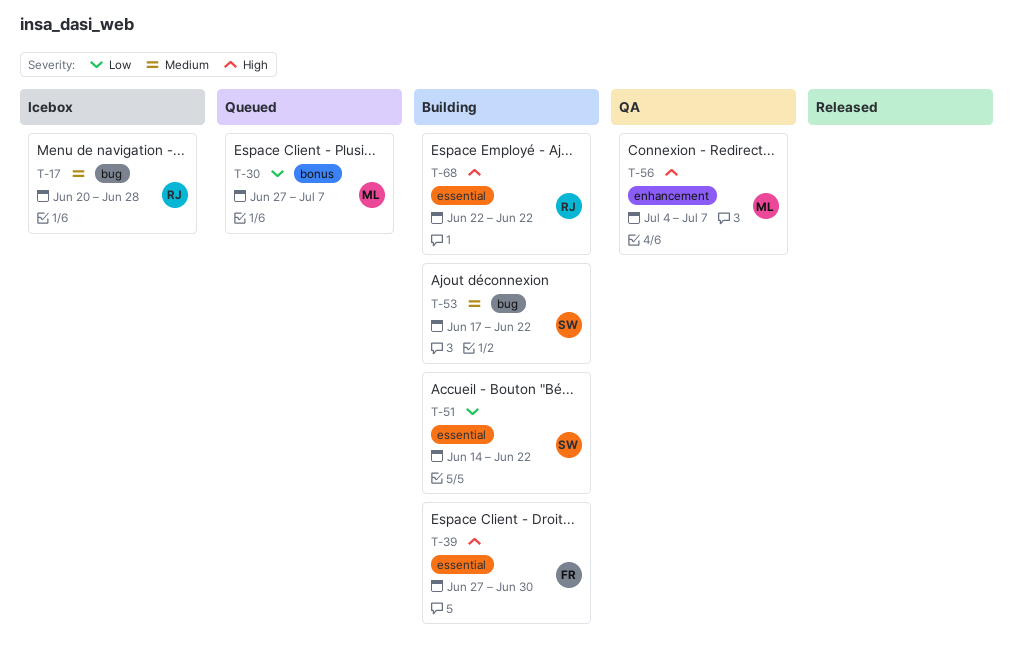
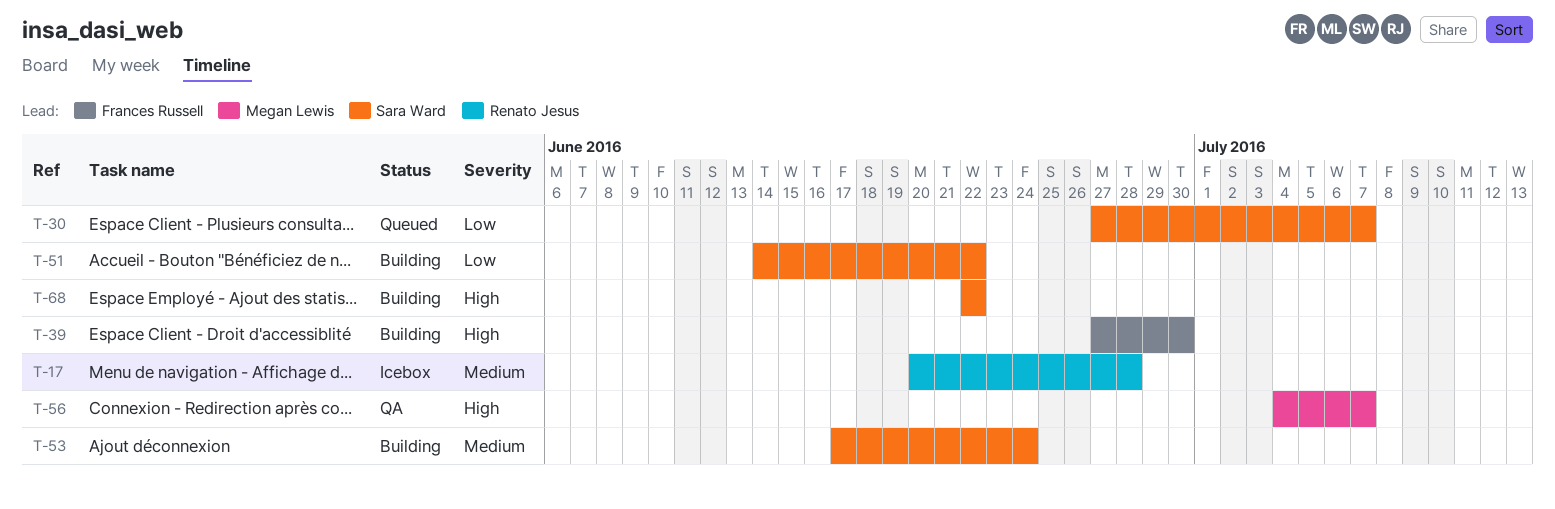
T-30, owner: Megan Lewis -> Sara Ward
T-53, due: Jun 22 -> Jun 24
T-68, owner: Renato Jesus -> Sara Ward

